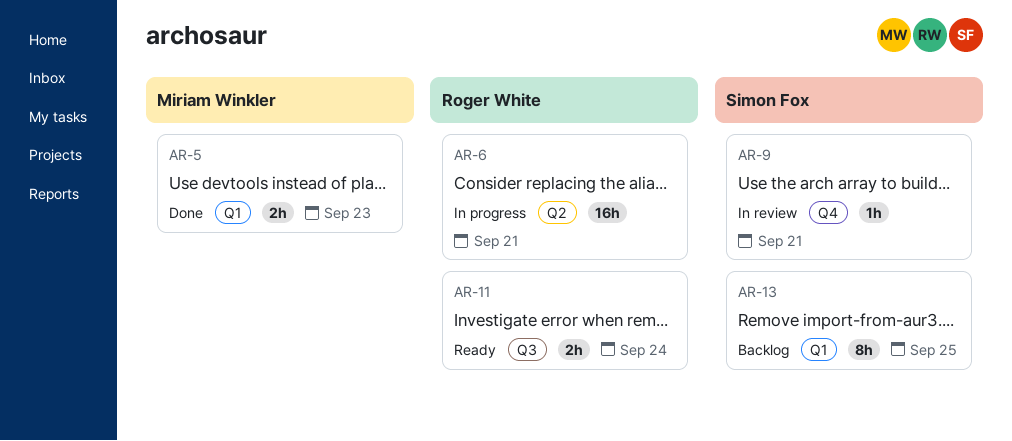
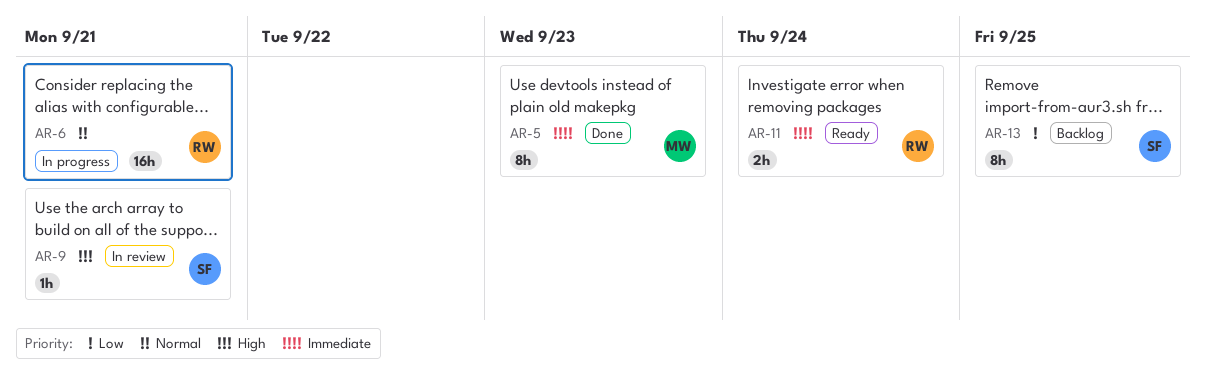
AR-5, estimate: 2h -> 8h

